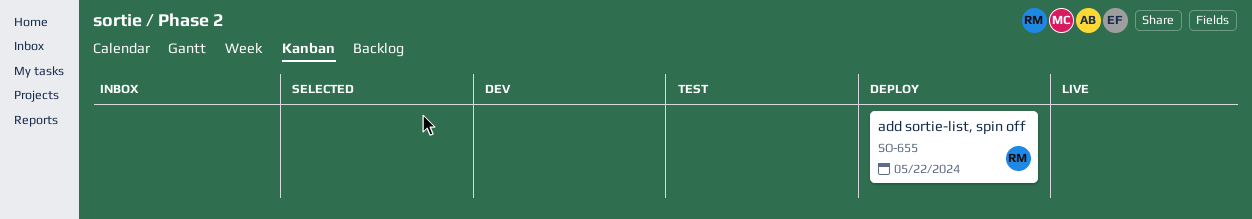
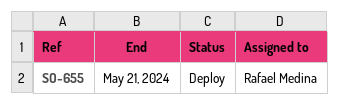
SO-655, due: May 22 -> May 21

